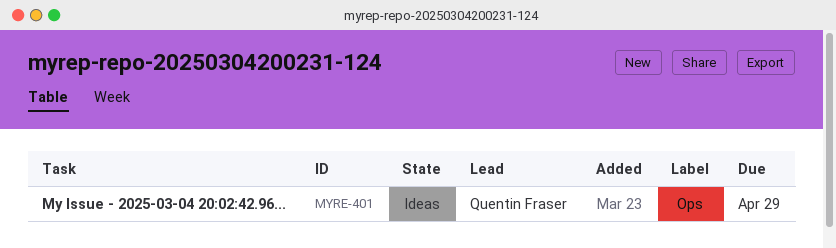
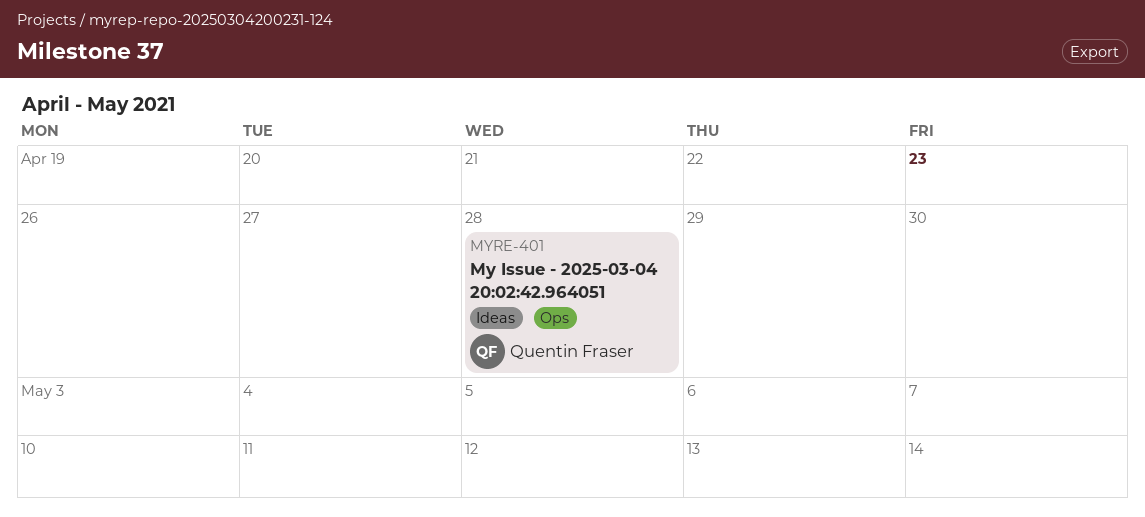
MYRE-401, due: Apr 29 -> Apr 28

